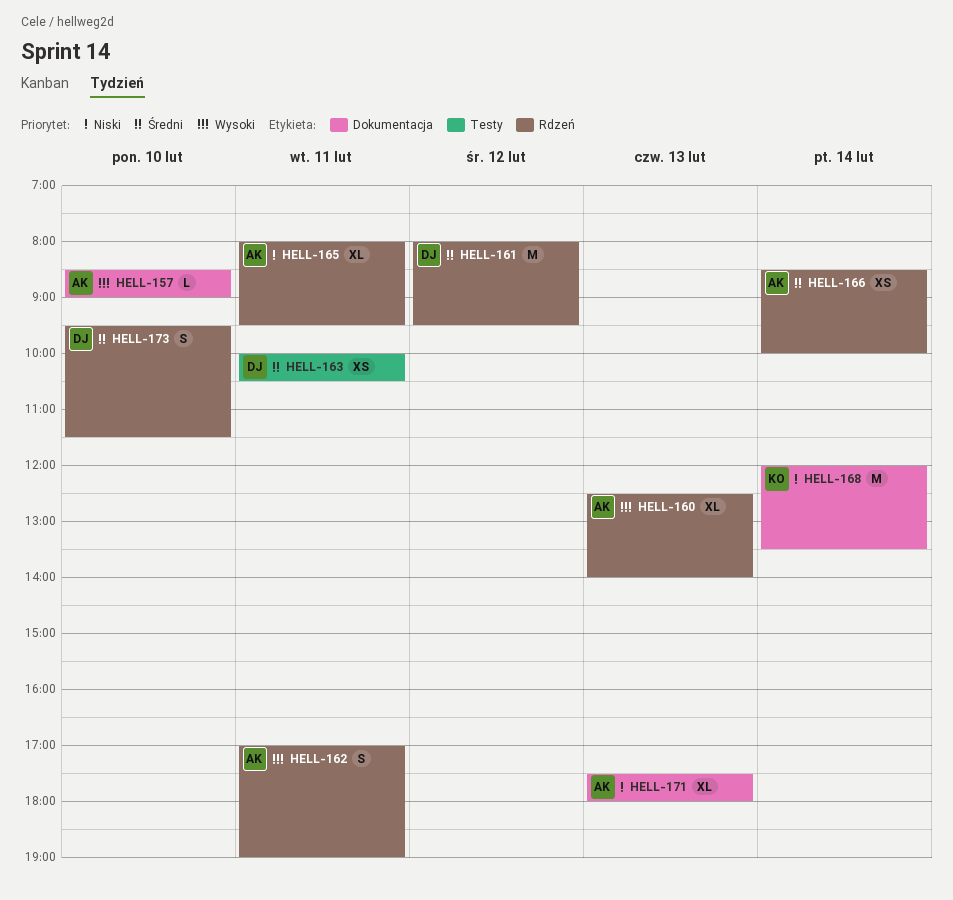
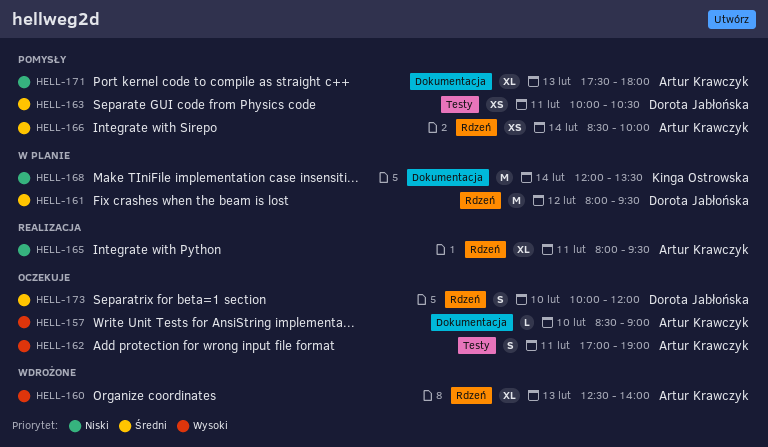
HELL-162, label: Rdzeń -> Testy
HELL-173, begins: 09:30 -> 10:00
HELL-173, ends: 11:30 -> 12:00

